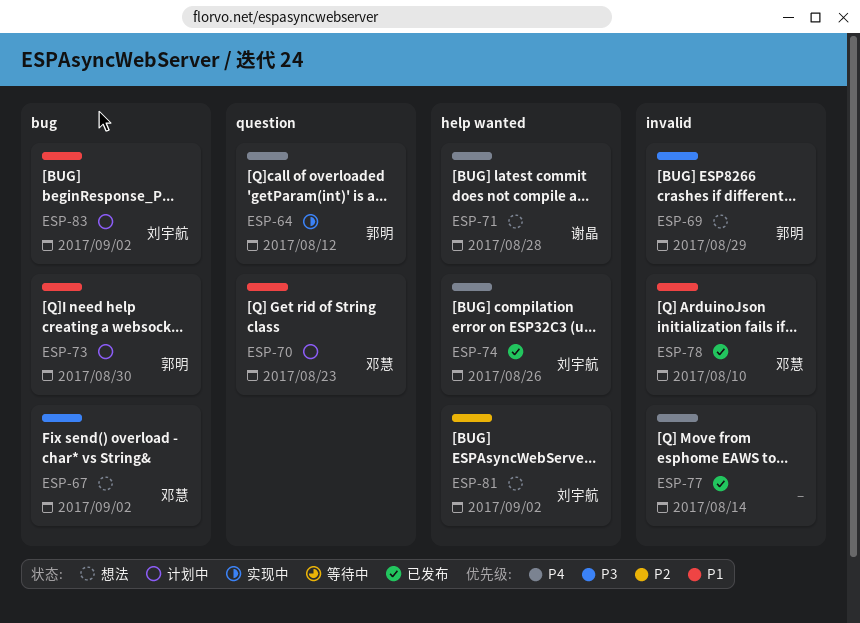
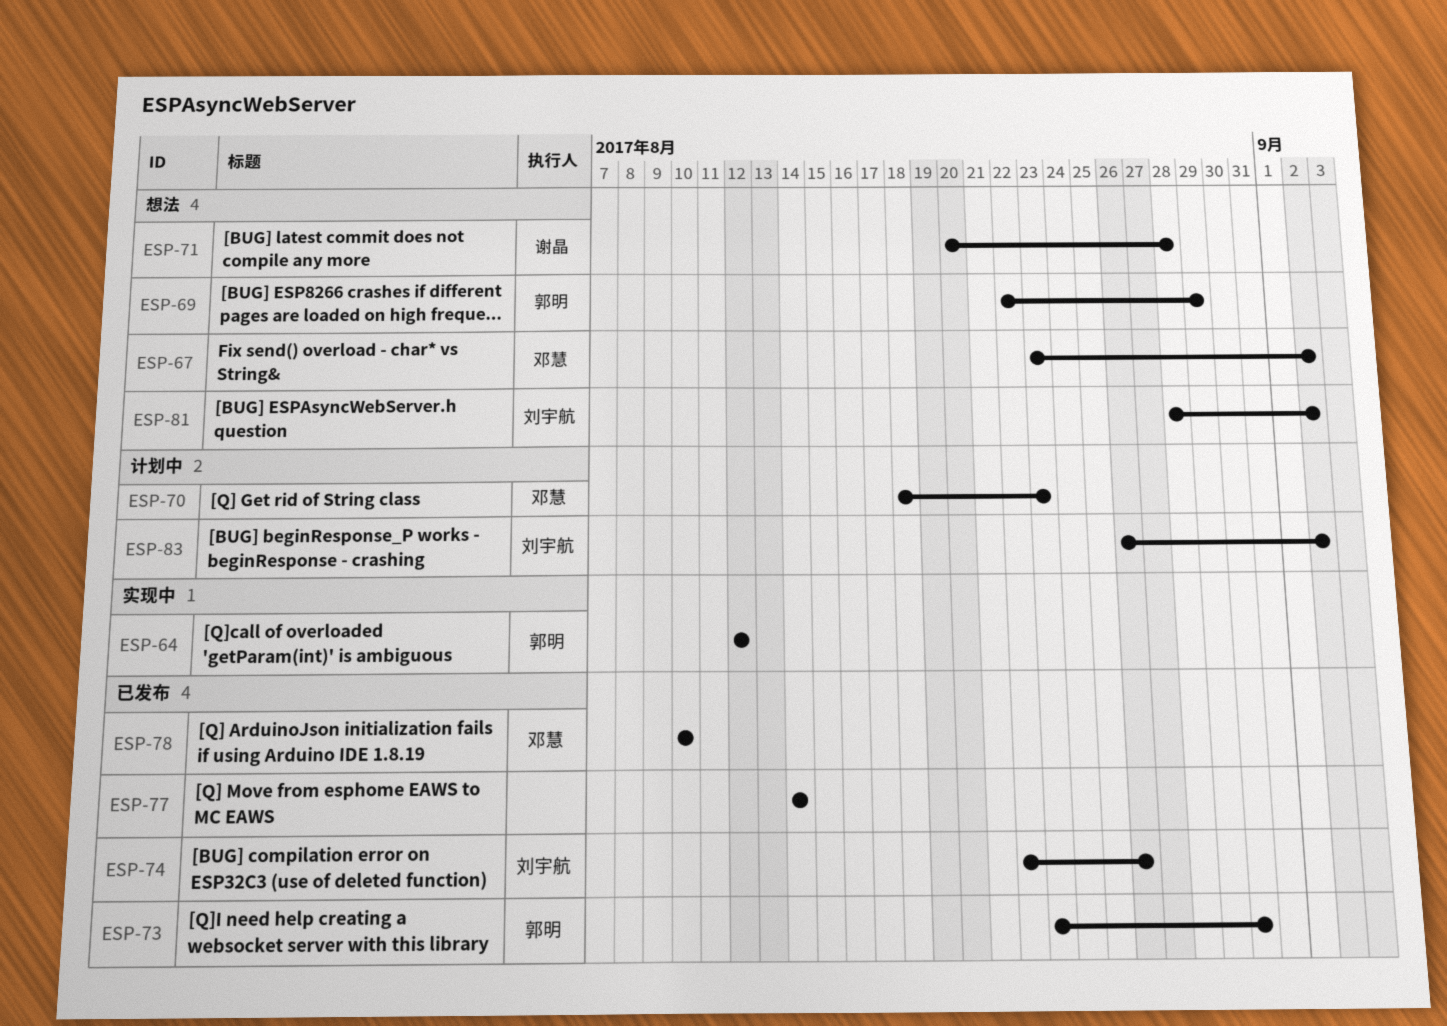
ESP-73, status: 计划中 -> 已发布

